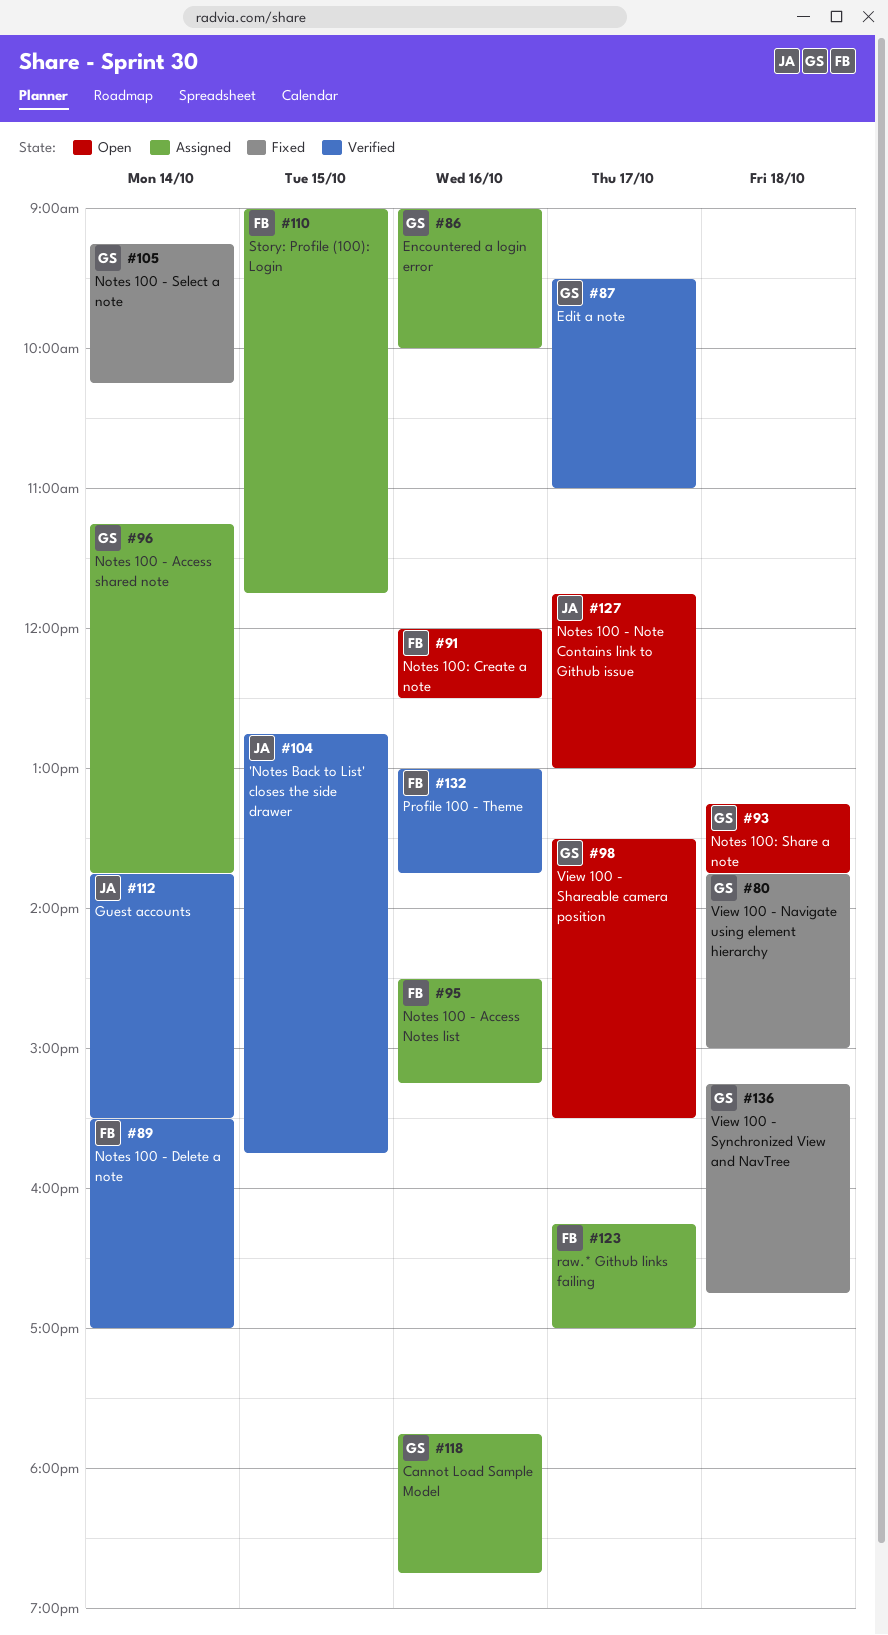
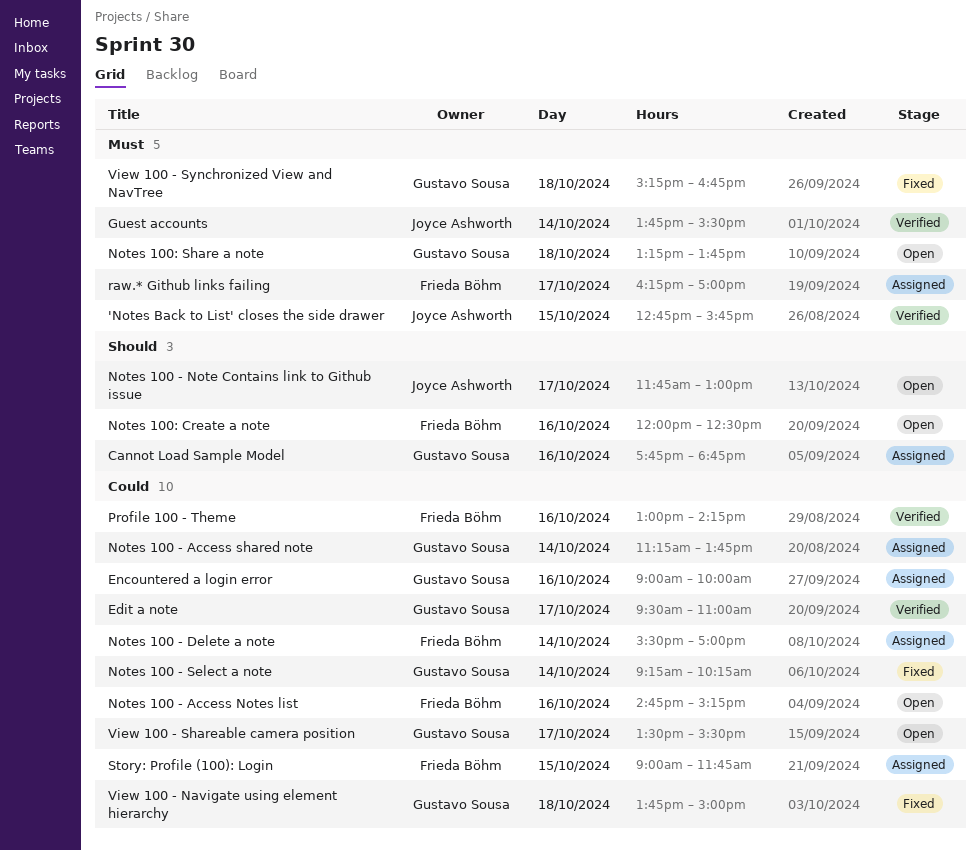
Notes 100 - Access Notes list, status: Assigned -> Open
Notes 100 - Access Notes list, begins: 14:30 -> 14:45
Notes 100 - Delete a note, status: Verified -> Assigned
Profile 100 - Theme, ends: 13:45 -> 14:15

